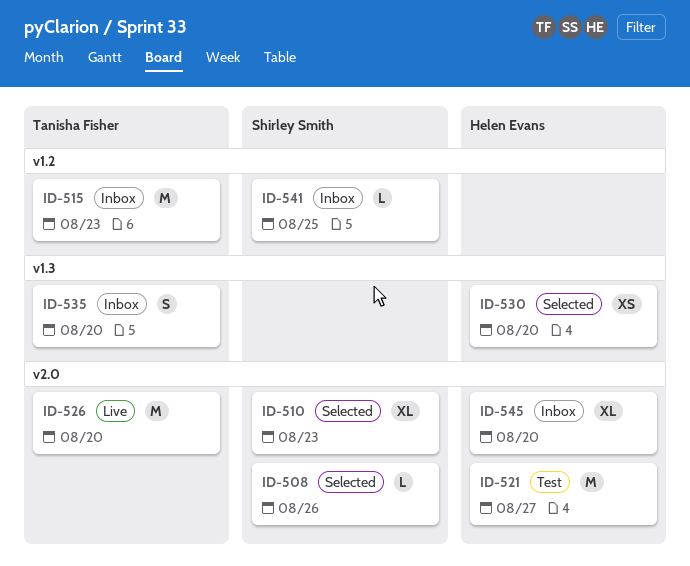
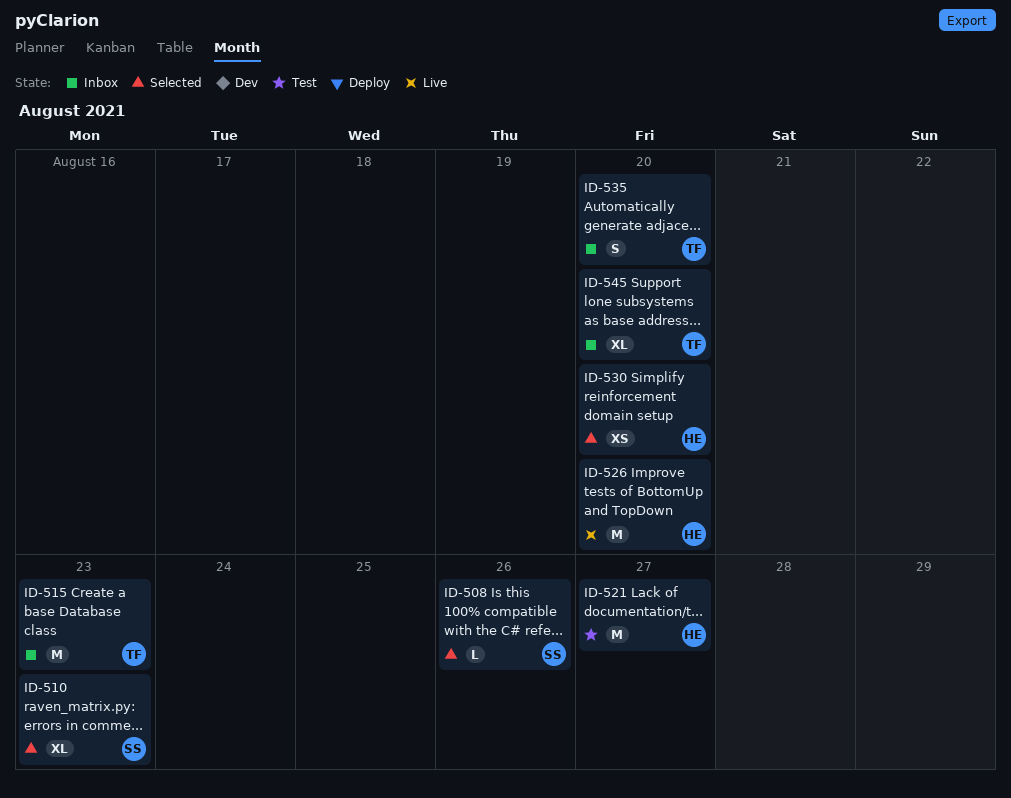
ID-526, owner: Tanisha Fisher -> Helen Evans
ID-541: present -> none
ID-545, owner: Helen Evans -> Tanisha Fisher

